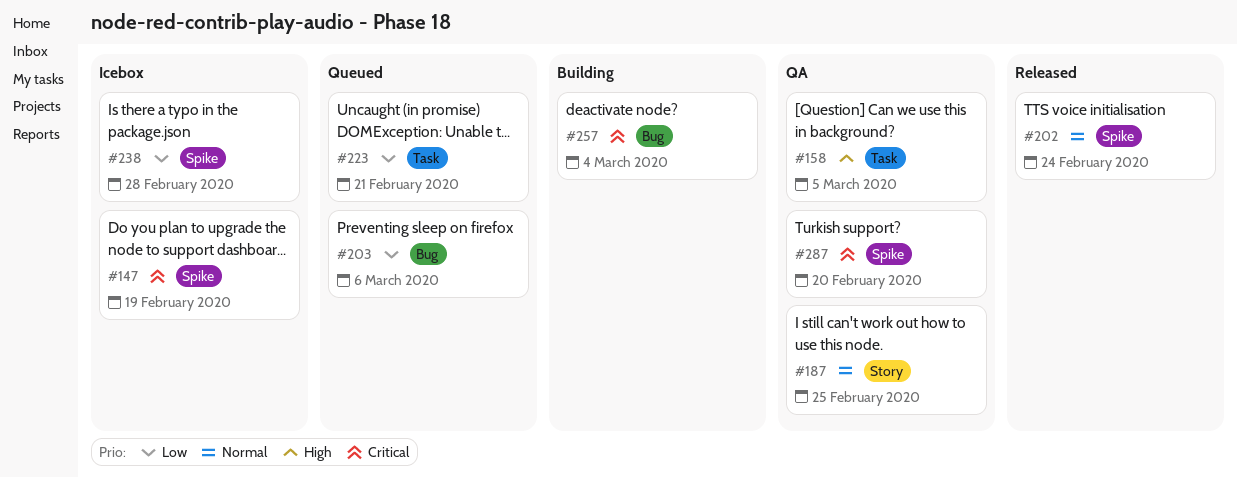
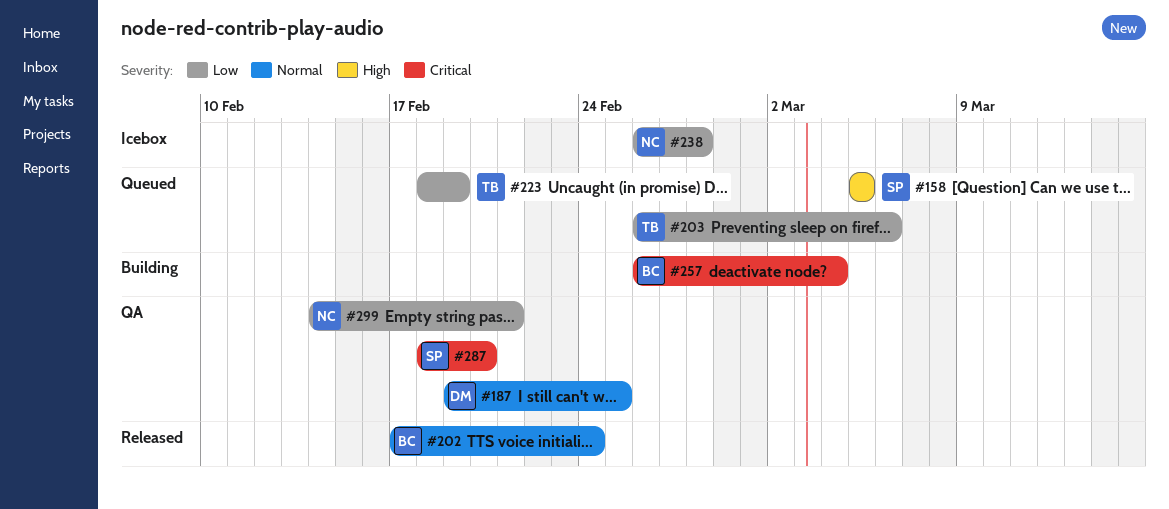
#147: present -> none
#158, status: QA -> Queued
#223, due: Feb 21 -> Feb 19
#299: none -> present

